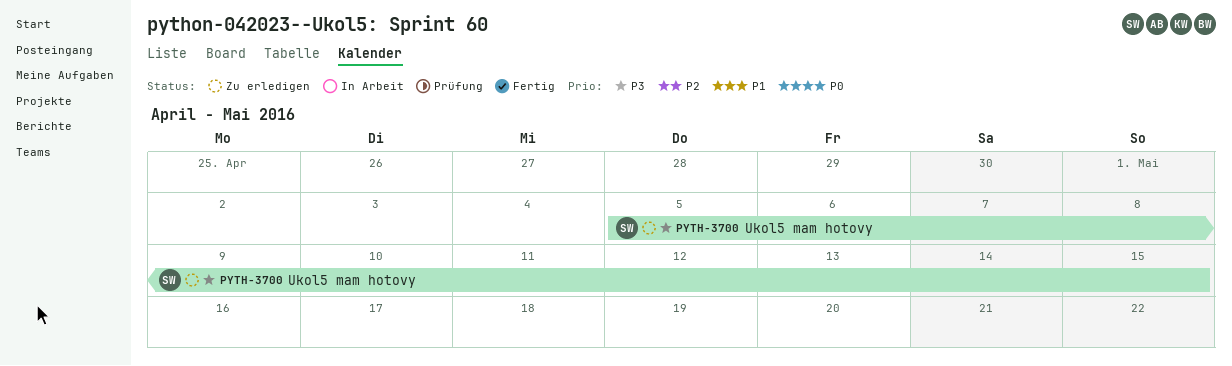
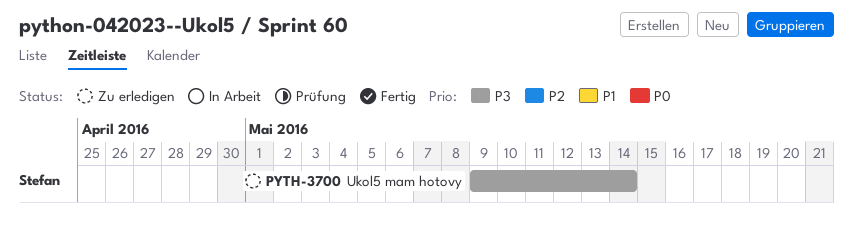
PYTH-3700, start: May 5 -> May 9
PYTH-3700, due: May 15 -> May 14

